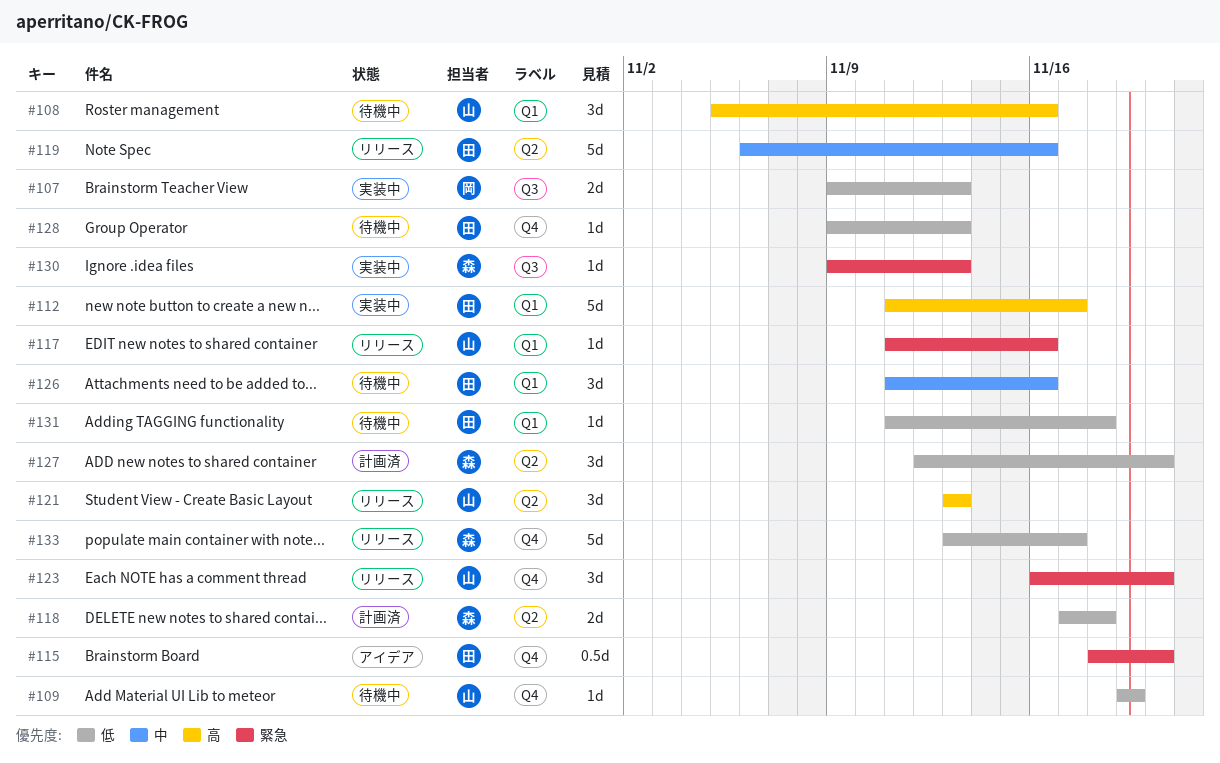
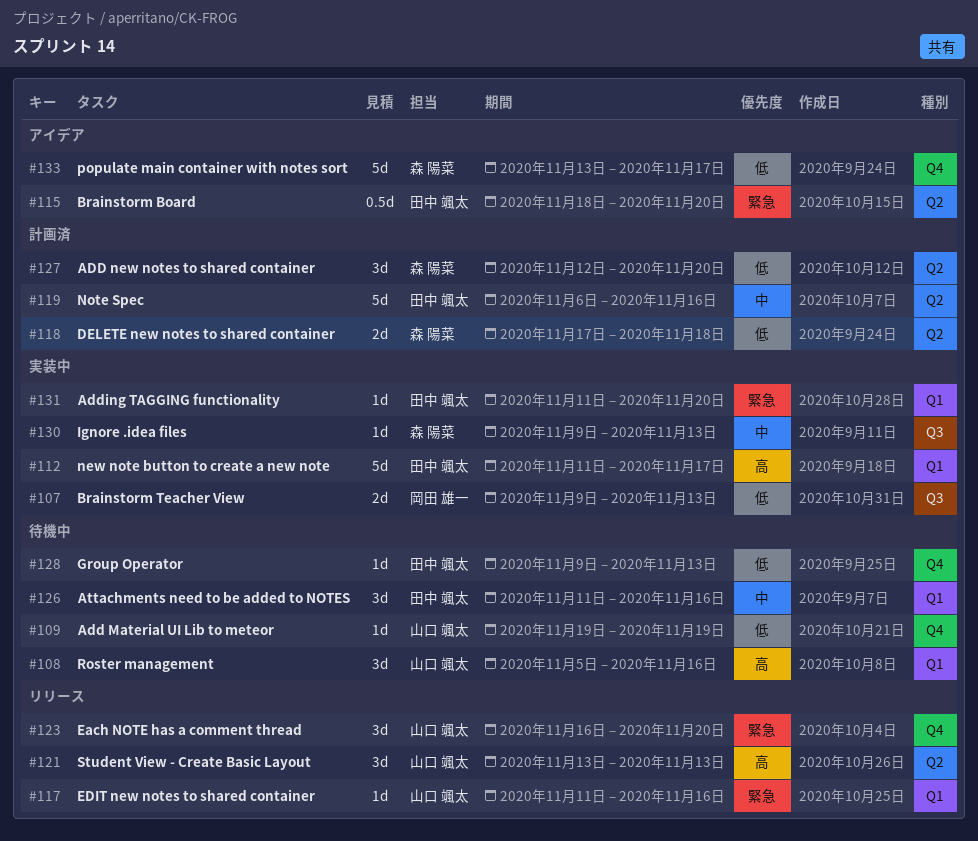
#115, label: Q4 -> Q2
#119, status: リリース -> 計画済
#130, priority: 緊急 -> 中
#131, status: 待機中 -> 実装中
#131, priority: 低 -> 緊急
#131, due: Nov 18 -> Nov 20
#133, status: リリース -> アイデア

